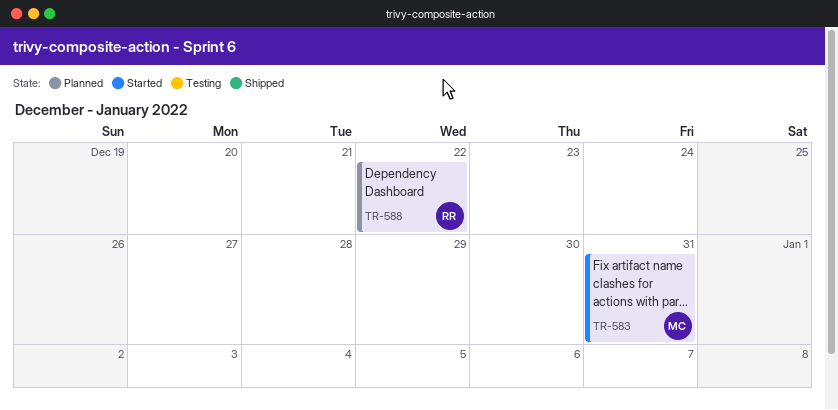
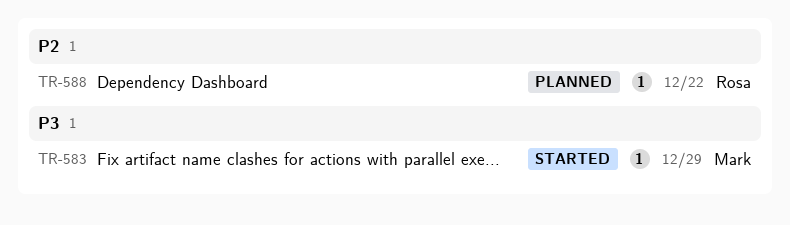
TR-583, due: Dec 31 -> Dec 29

